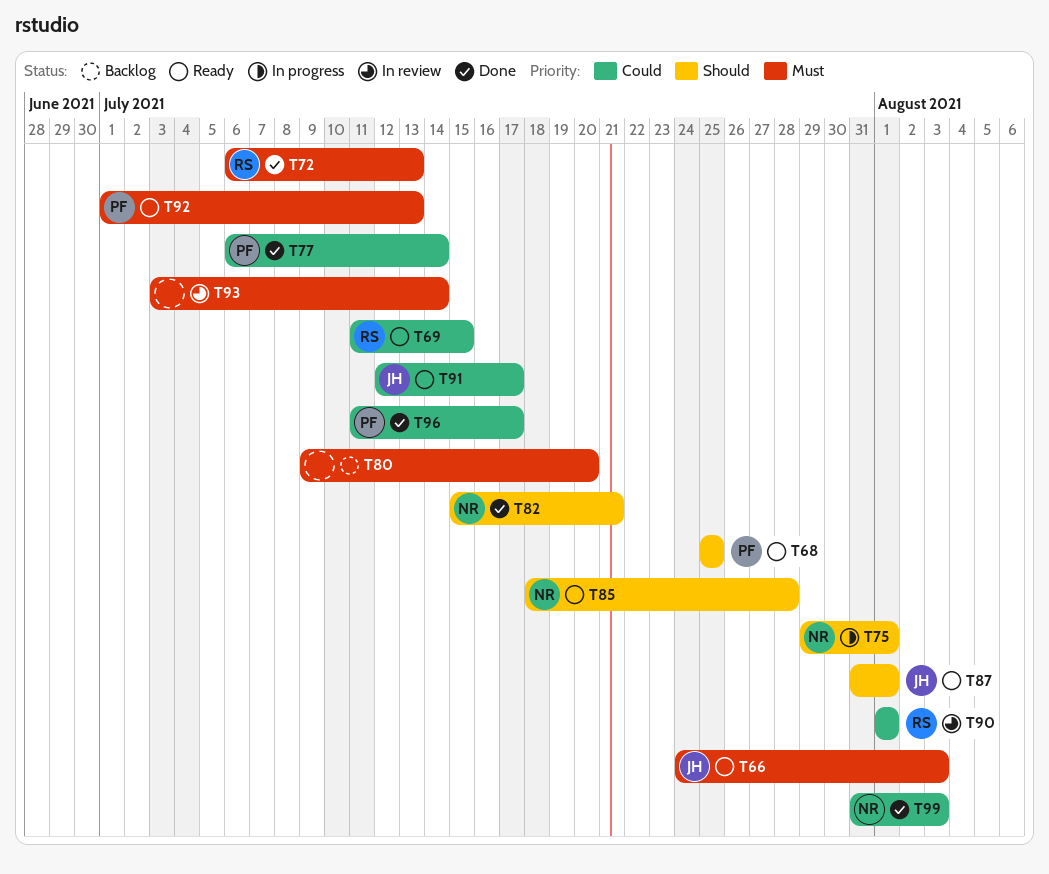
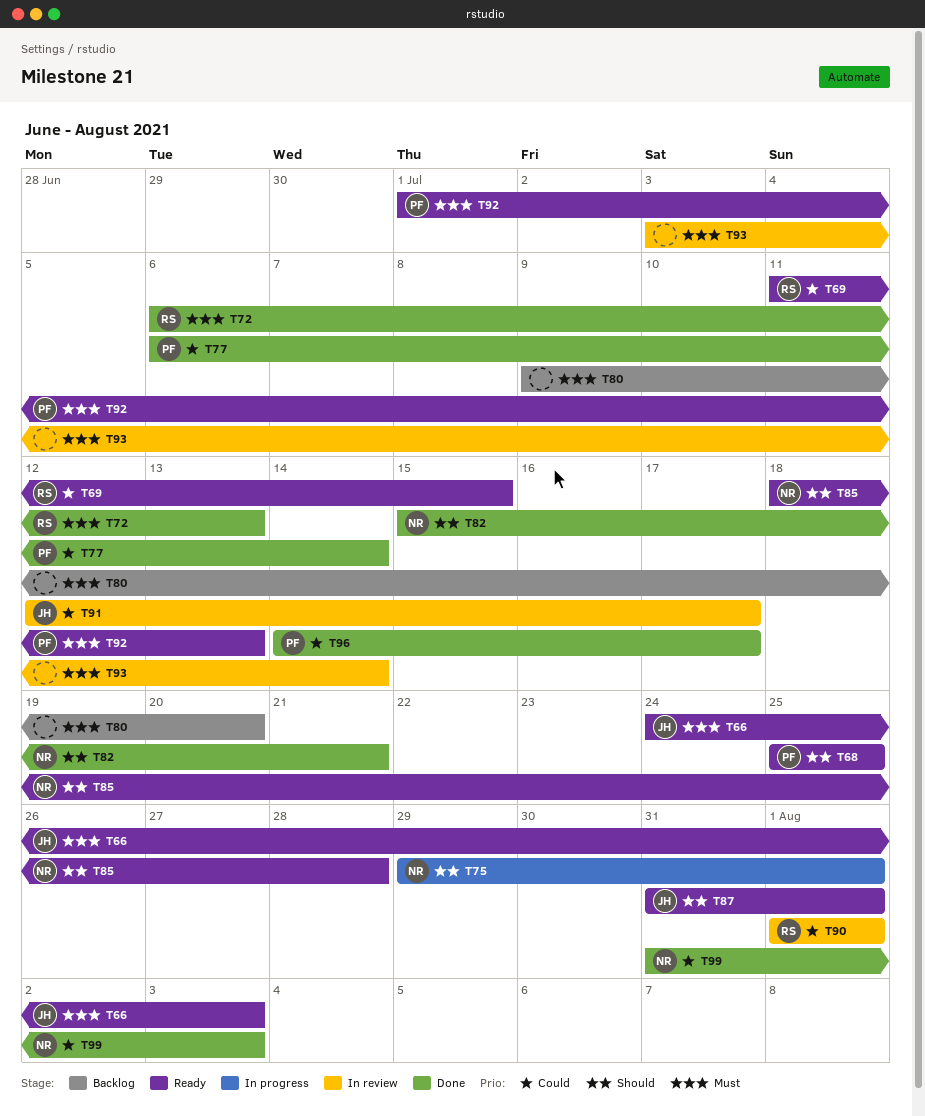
T91, status: Ready -> In review
T96, start: Jul 11 -> Jul 14

